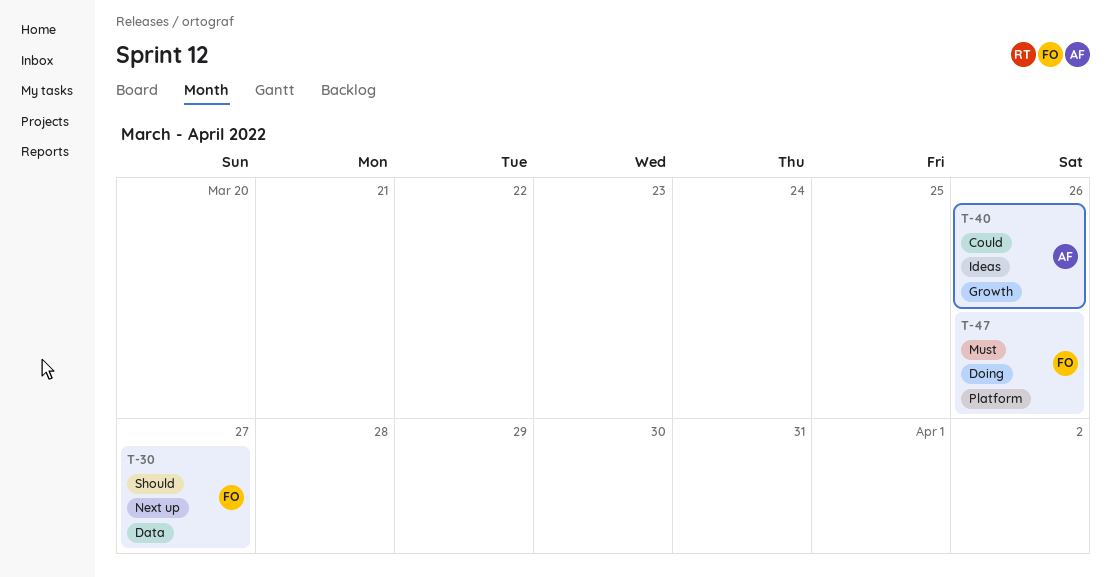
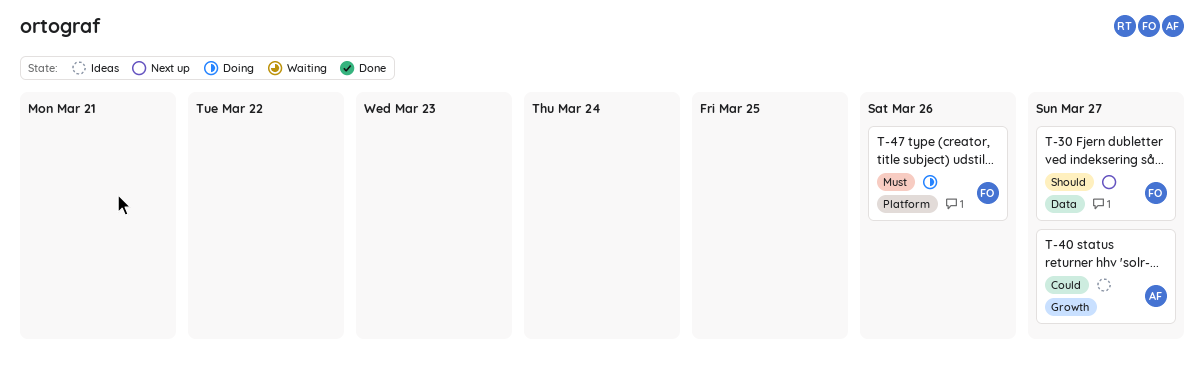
T-40, due: Mar 26 -> Mar 27

